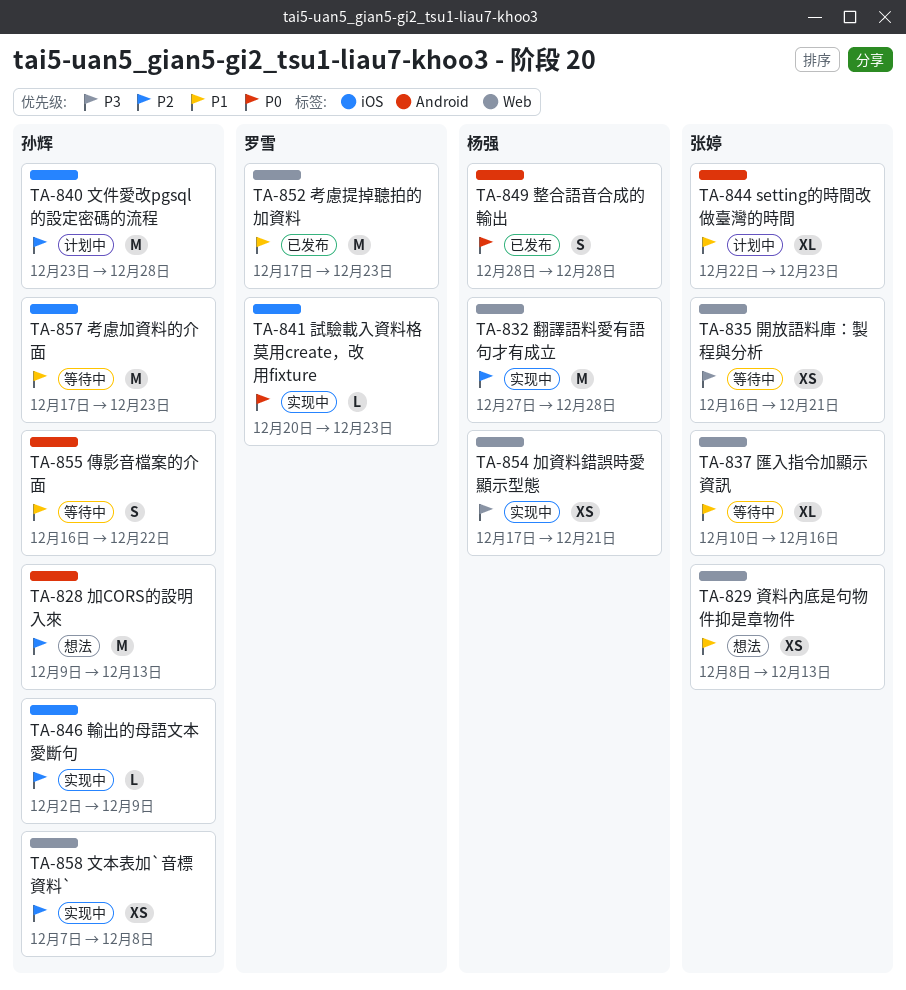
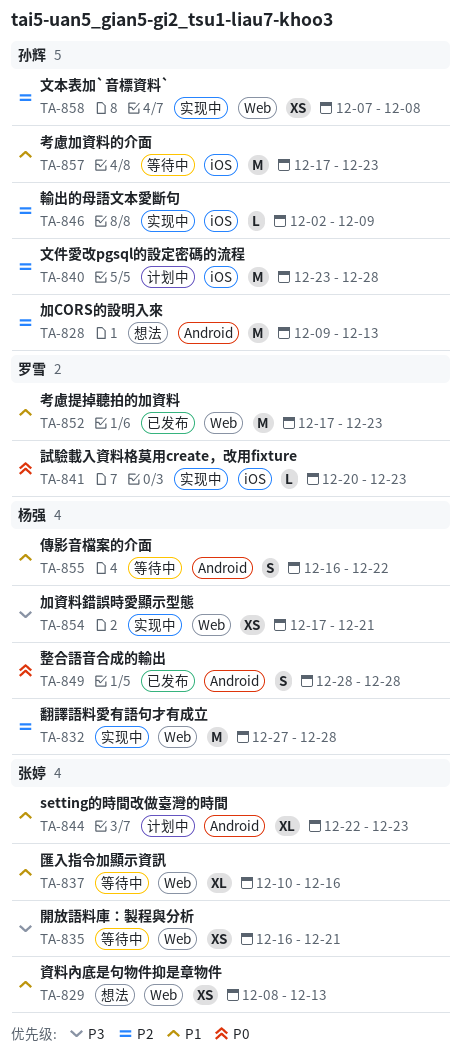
TA-855, owner: 孙辉 -> 杨强

